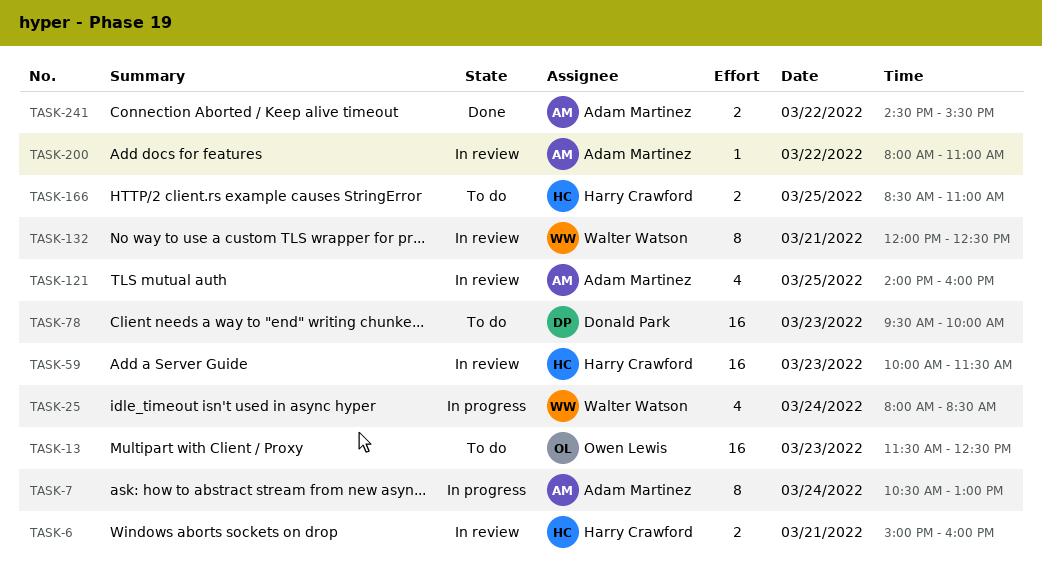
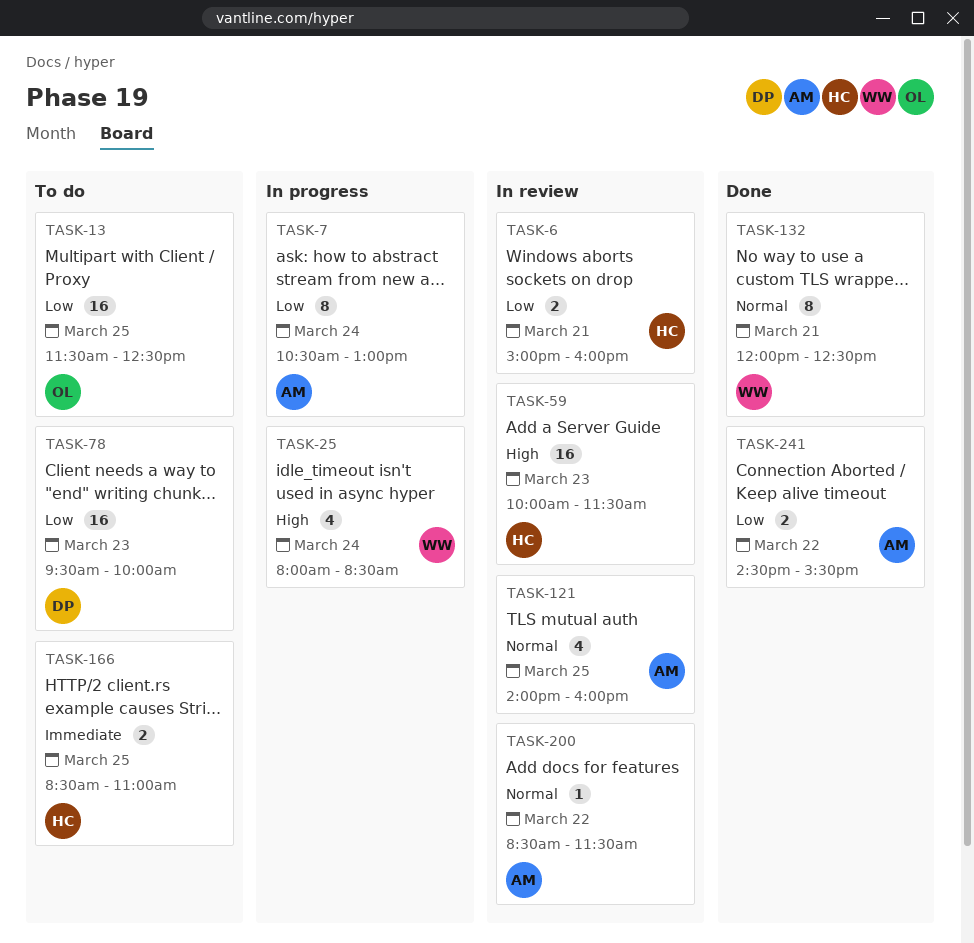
TASK-13, day: Mar 23 -> Mar 25
TASK-132, status: In review -> Done
TASK-200, begins: 08:00 -> 08:30
TASK-200, ends: 11:00 -> 11:30

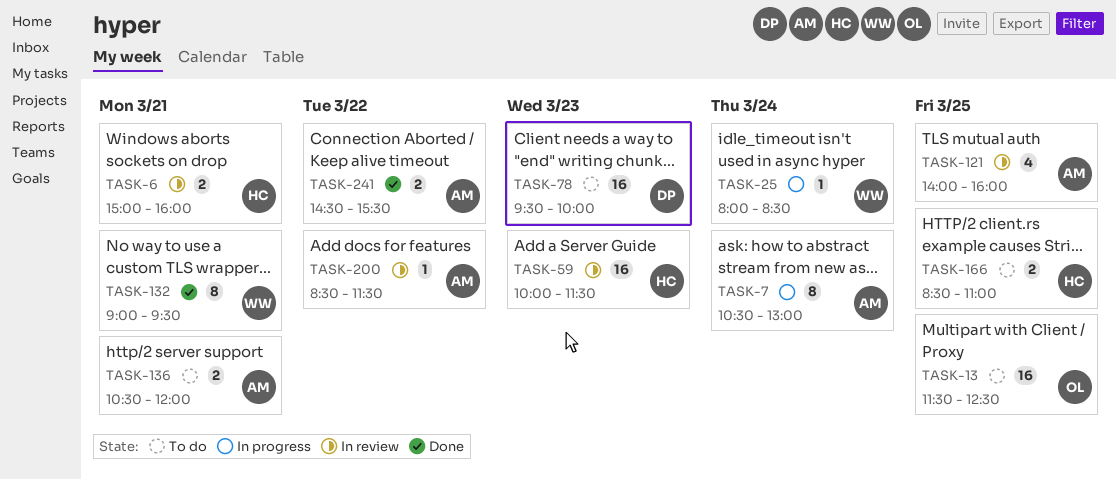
TASK-25, estimate: 4 -> 1
TASK-132, begins: 12:00 -> 09:00
TASK-132, ends: 12:30 -> 09:30
TASK-136: none -> present

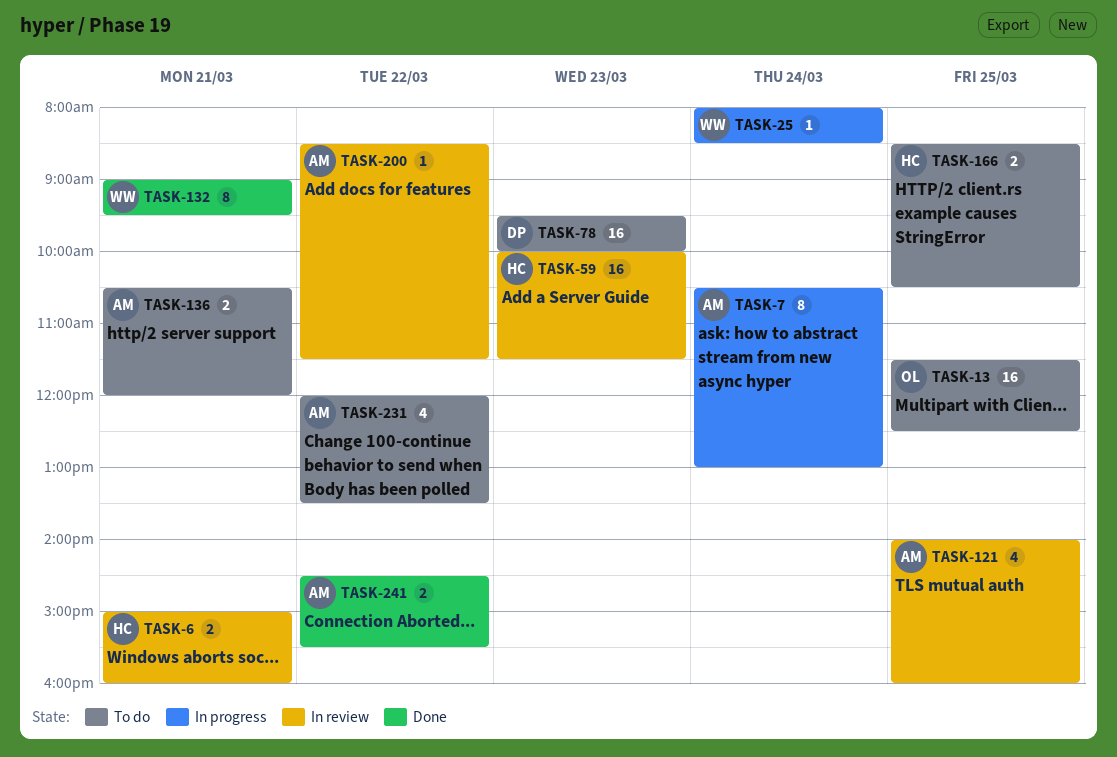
TASK-166, ends: 11:00 -> 10:30
TASK-231: none -> present

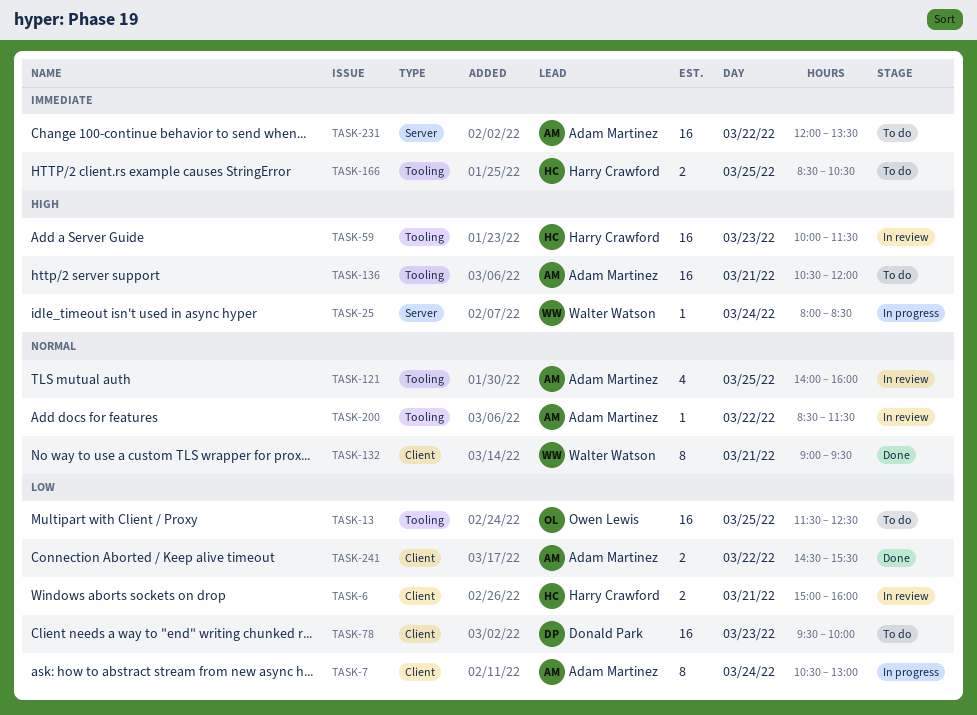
TASK-136, estimate: 2 -> 16
TASK-231, estimate: 4 -> 16

